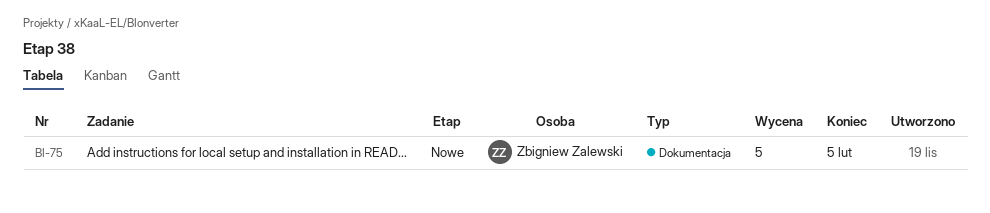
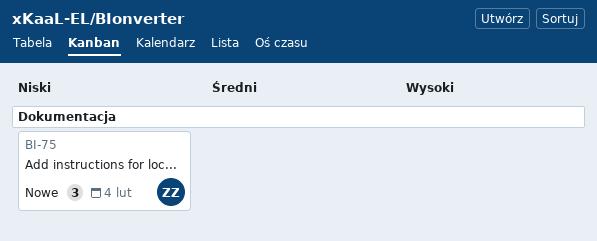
BI-75, estimate: 5 -> 3
BI-75, due: Feb 5 -> Feb 4

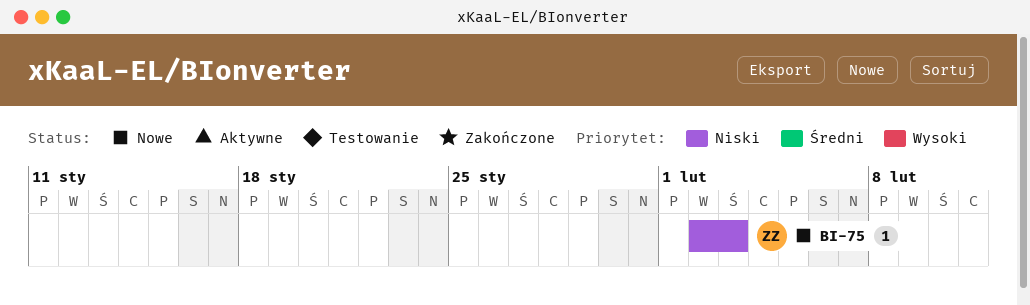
BI-75, estimate: 3 -> 1
BI-75, due: Feb 4 -> Feb 3

